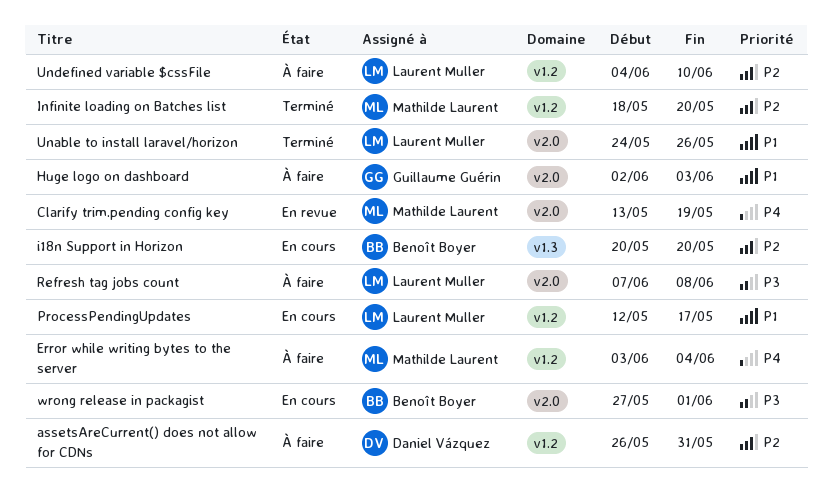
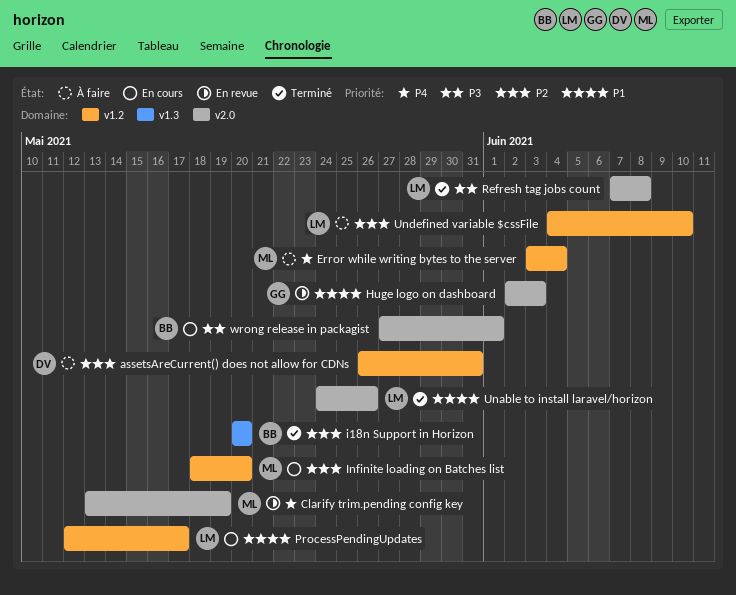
Huge logo on dashboard, status: À faire -> En revue
i18n Support in Horizon, status: En cours -> Terminé
Infinite loading on Batches list, status: Terminé -> En cours
Refresh tag jobs count, status: À faire -> Terminé

